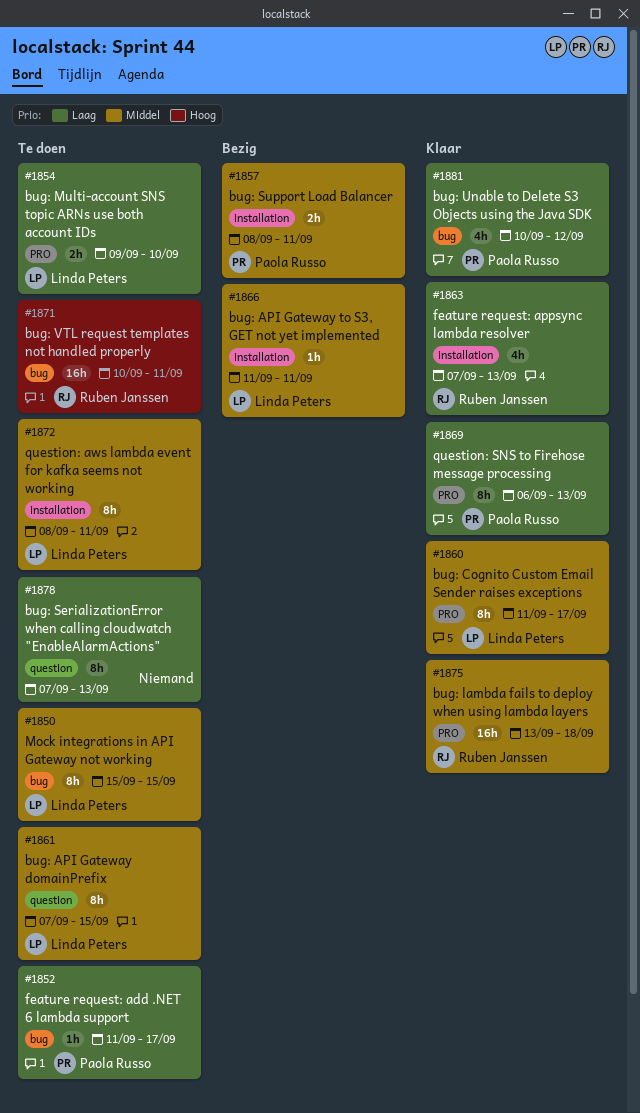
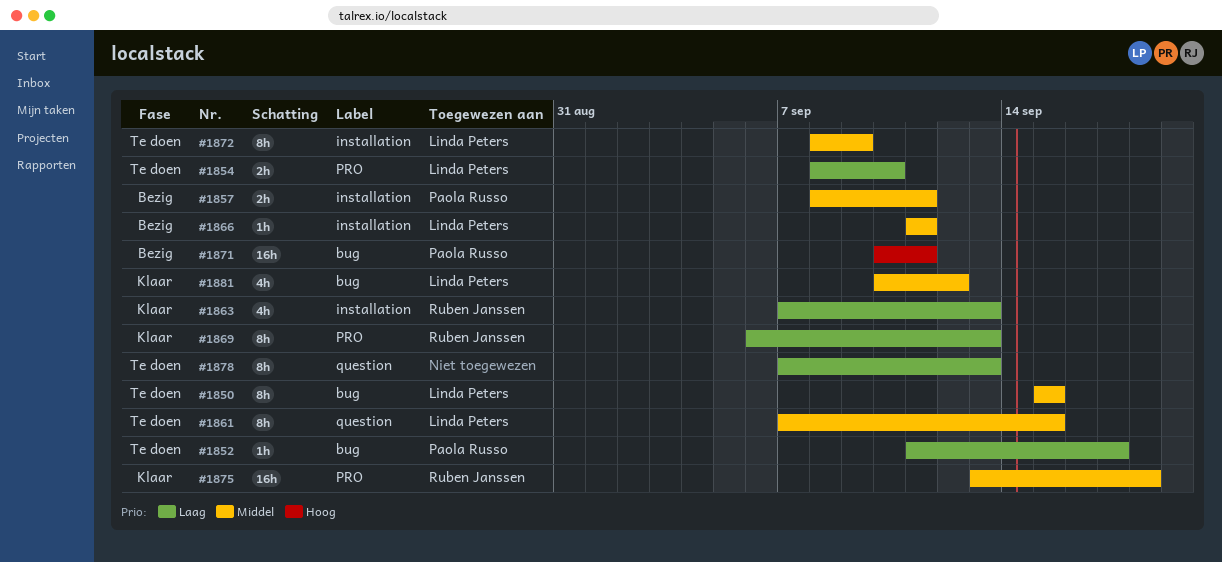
#1854, start: Sep 9 -> Sep 8
#1860: present -> none
#1869, owner: Paola Russo -> Ruben Janssen
#1871, status: Te doen -> Bezig
#1871, owner: Ruben Janssen -> Paola Russo
#1872, due: Sep 11 -> Sep 9
#1881, owner: Paola Russo -> Linda Peters
#1881, priority: Laag -> Middel

